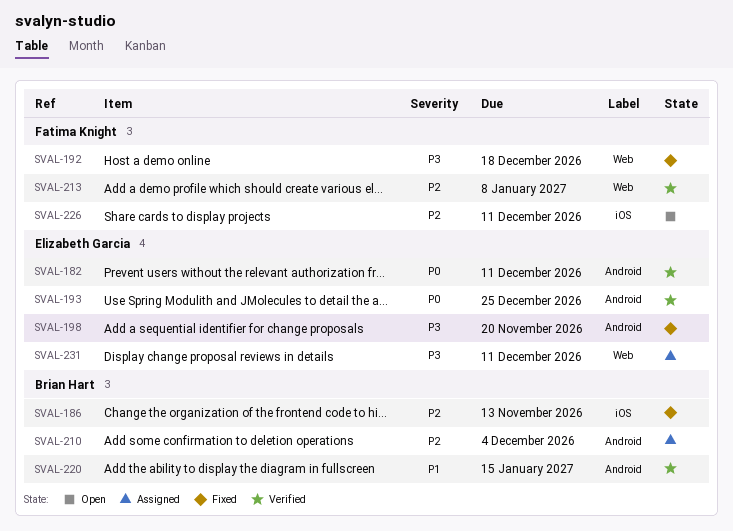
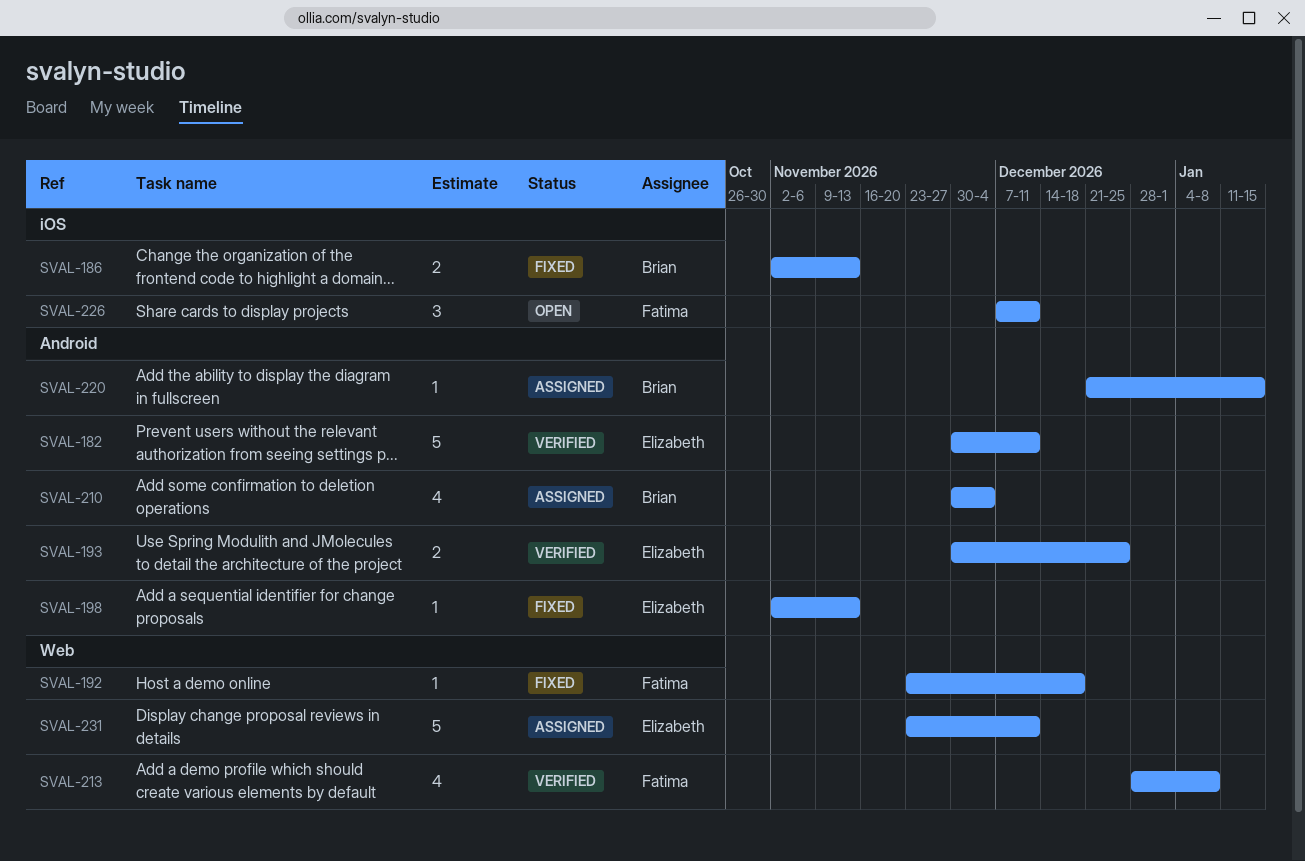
SVAL-198, due: Nov 20 -> Nov 13
SVAL-220, status: Verified -> Assigned

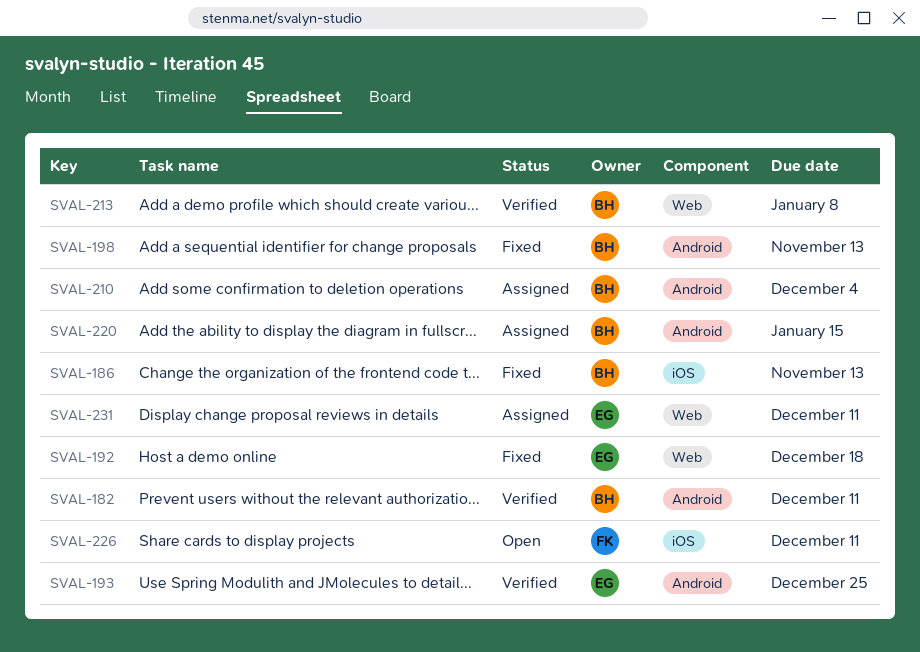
SVAL-182, owner: Elizabeth -> Brian
SVAL-192, owner: Fatima -> Elizabeth
SVAL-198, owner: Elizabeth -> Brian
SVAL-213, owner: Fatima -> Brian

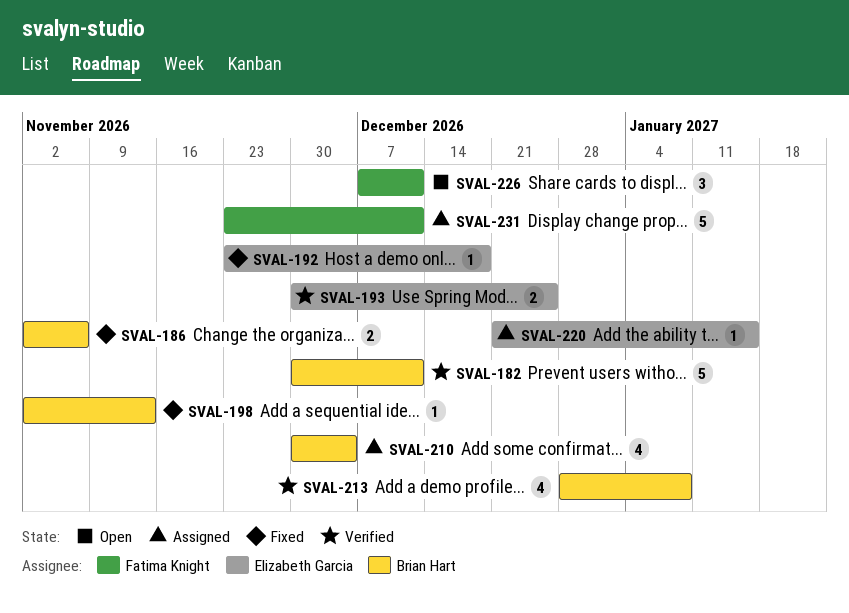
SVAL-186, due: Nov 13 -> Nov 6
SVAL-220, owner: Brian Hart -> Elizabeth Garcia
SVAL-231, owner: Elizabeth Garcia -> Fatima Knight

